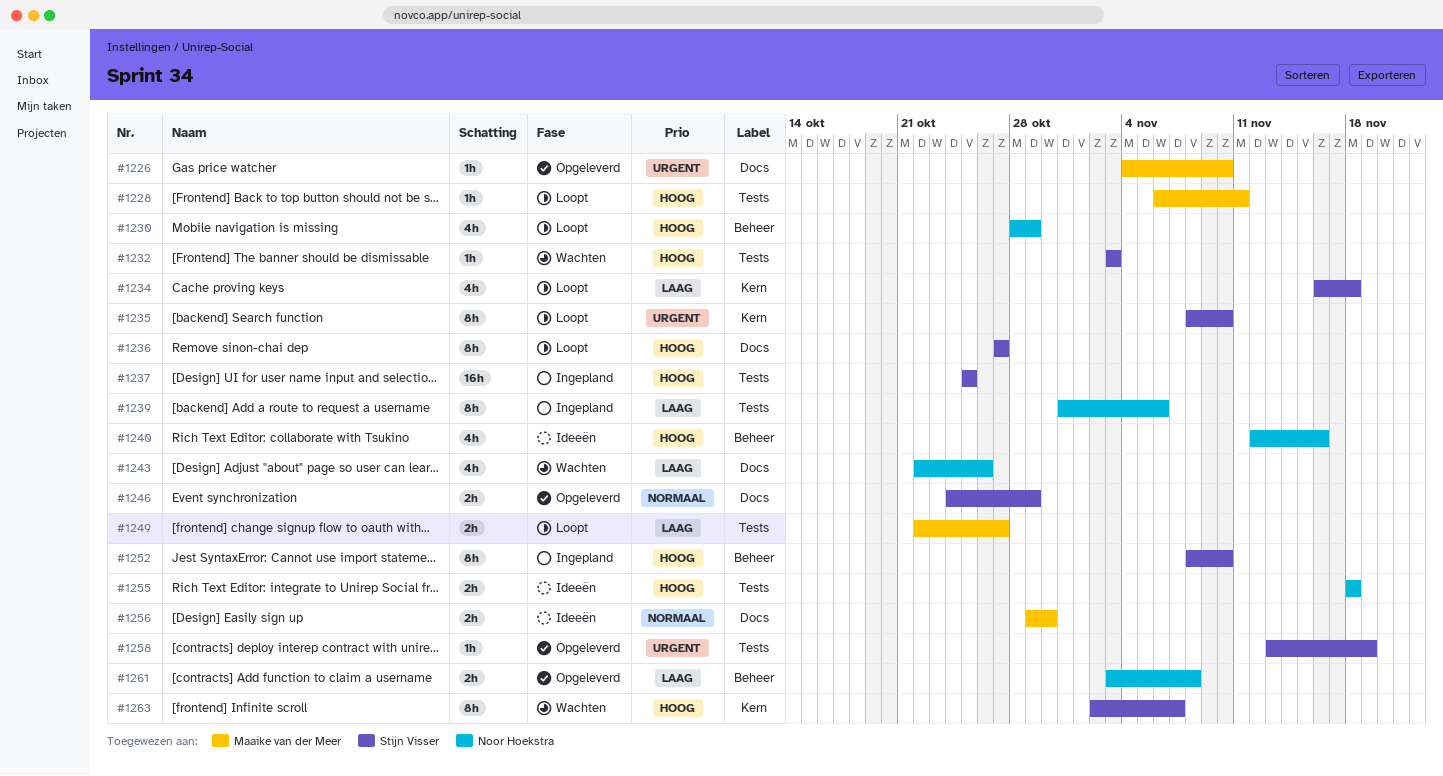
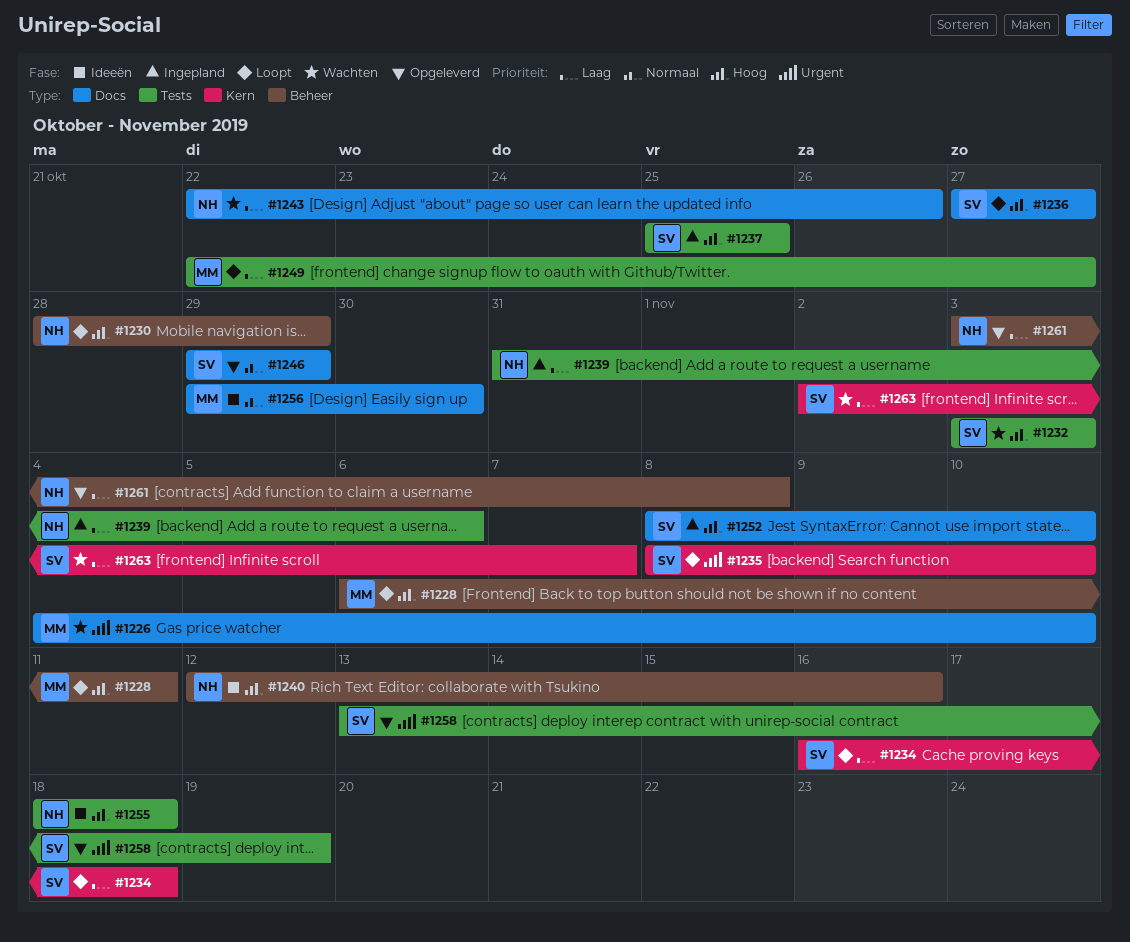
#1226, status: Opgeleverd -> Wachten
#1228, label: Tests -> Beheer
#1246, start: Oct 24 -> Oct 29
#1252, label: Beheer -> Docs
#1263, priority: Hoog -> Laag

